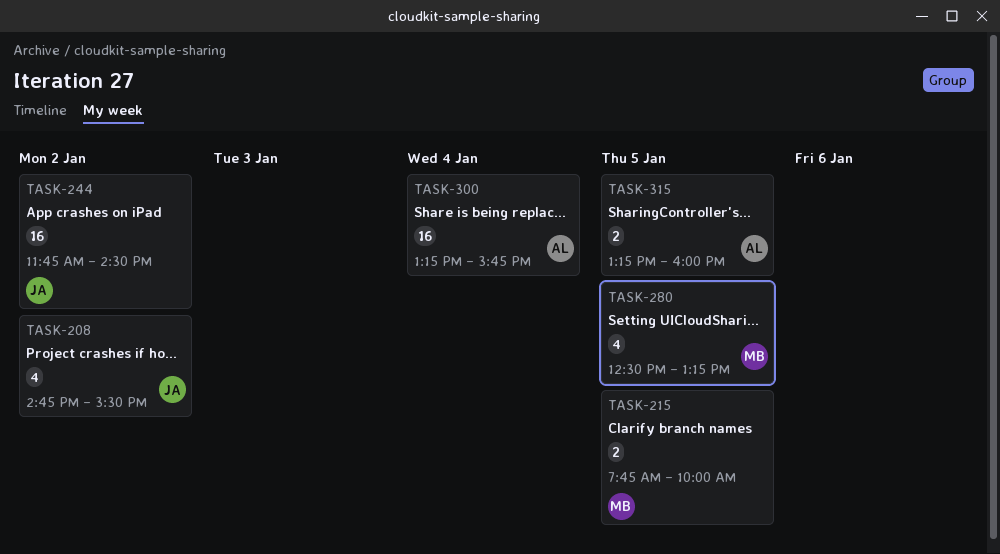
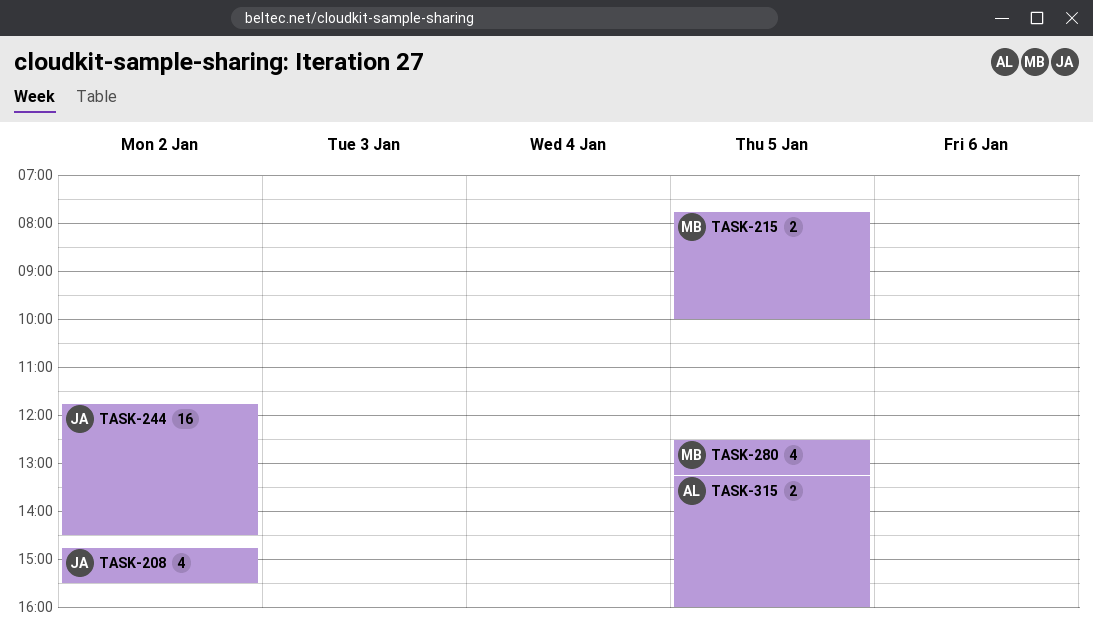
TASK-300: present -> none

